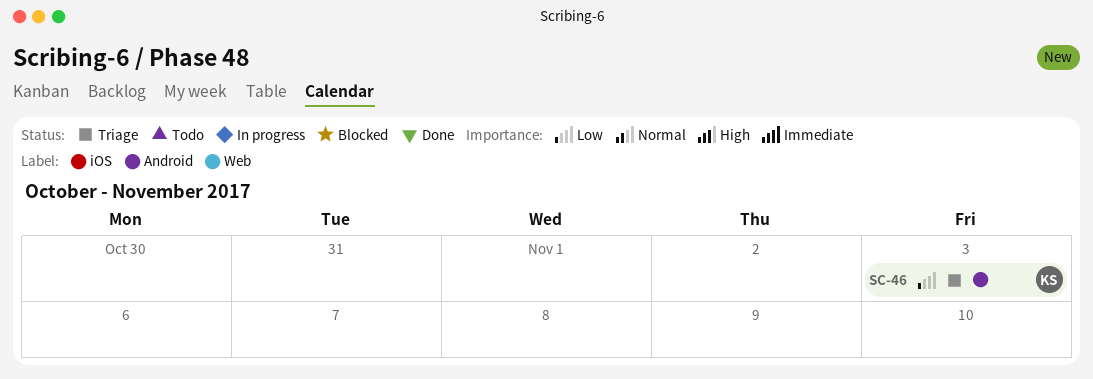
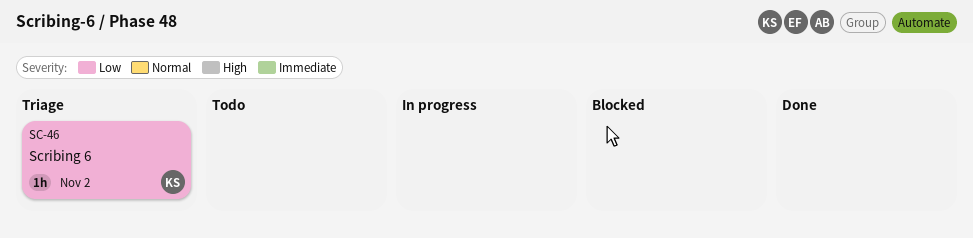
SC-46, due: Nov 3 -> Nov 2

